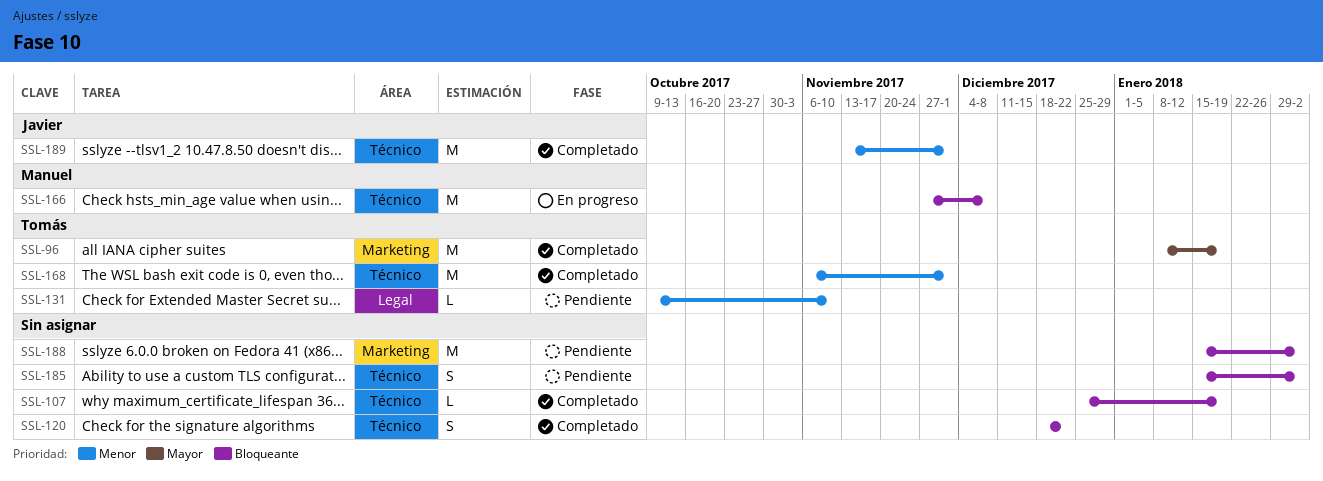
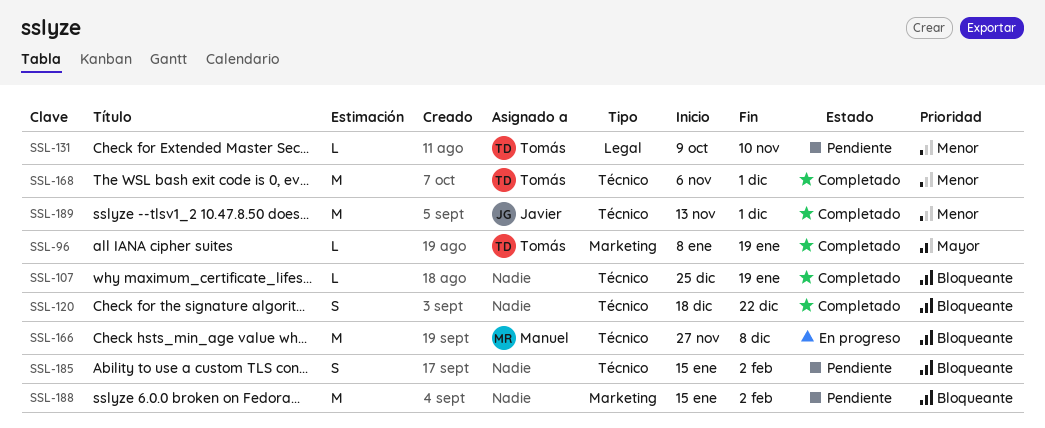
SSL-96, estimate: M -> L

